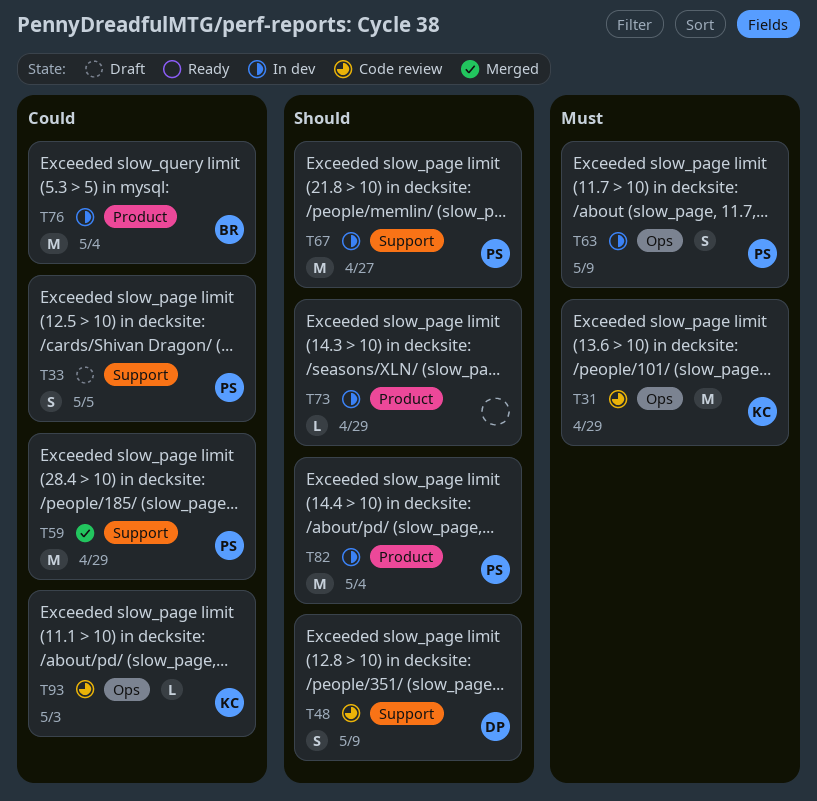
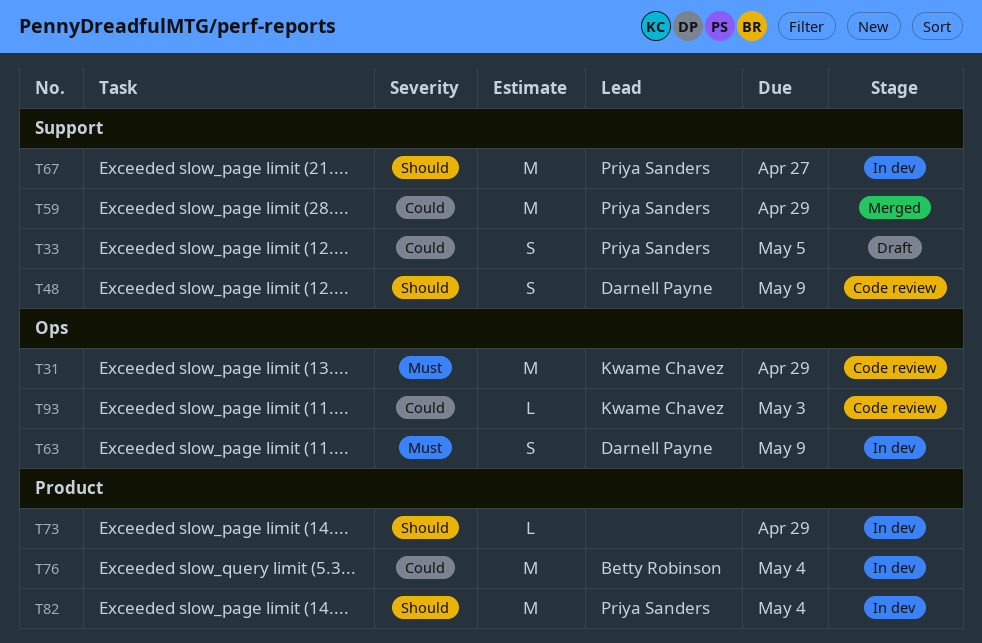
T63, owner: Priya Sanders -> Darnell Payne

